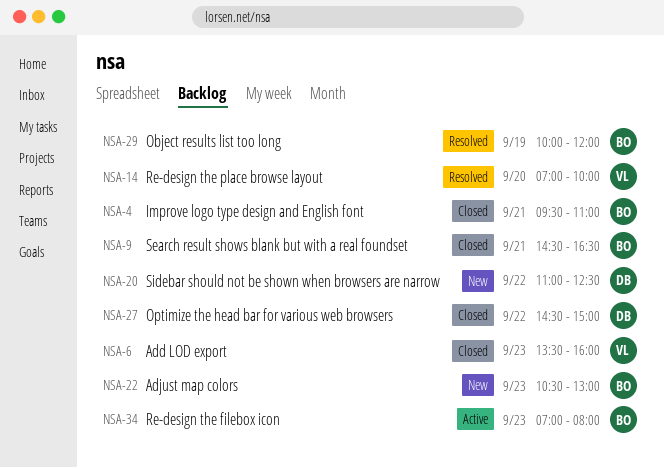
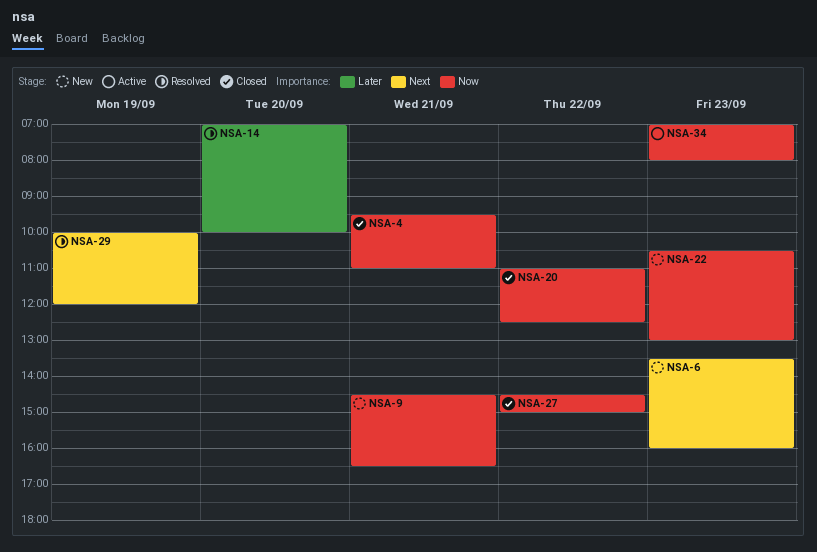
NSA-6, status: Closed -> New
NSA-9, status: Closed -> New
NSA-20, status: New -> Closed

